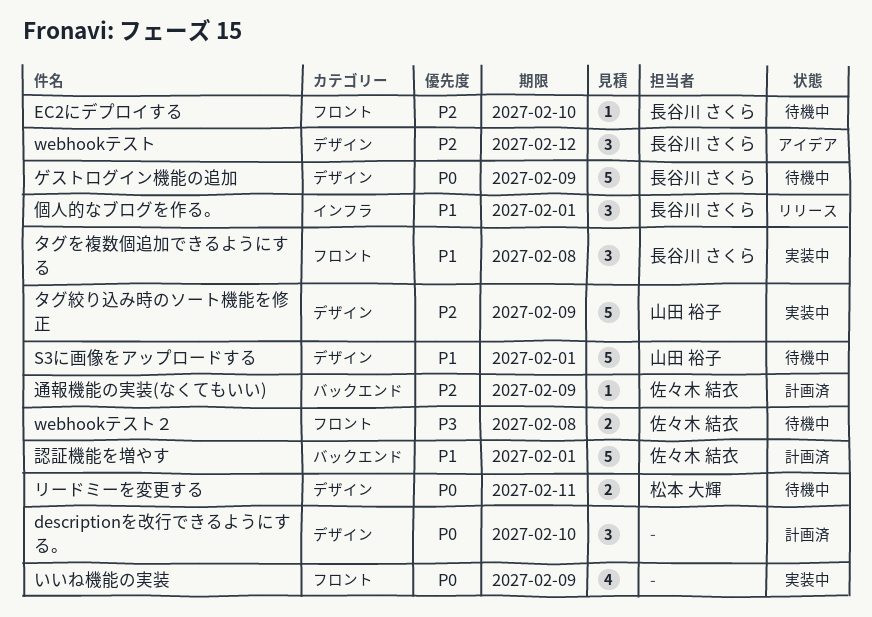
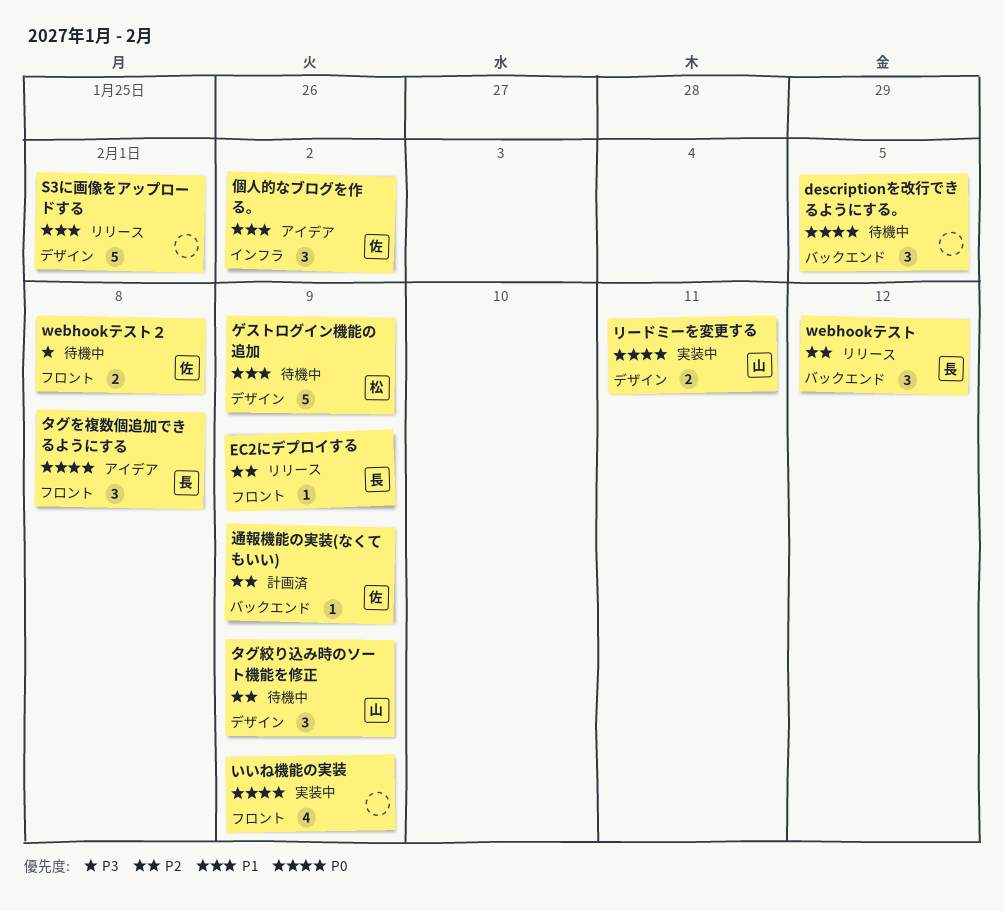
descriptionを改行できるようにする。, status: 計画済 -> 待機中
descriptionを改行できるようにする。, label: デザイン -> バックエンド
descriptionを改行できるようにする。, due: Feb 10 -> Feb 5
EC2にデプロイする, status: 待機中 -> リリース
EC2にデプロイする, due: Feb 10 -> Feb 9
S3に画像をアップロードする, status: 待機中 -> リリース
S3に画像をアップロードする, owner: 山田 裕子 -> none
webhookテスト, status: アイデア -> リリース
webhookテスト, label: デザイン -> バックエンド
ゲストログイン機能の追加, owner: 長谷川 さくら -> 松本 大輝
ゲストログイン機能の追加, priority: P0 -> P1
タグを複数個追加できるようにする, status: 実装中 -> アイデア
タグを複数個追加できるようにする, priority: P1 -> P0
タグ絞り込み時のソート機能を修正, status: 実装中 -> 待機中
タグ絞り込み時のソート機能を修正, estimate: 5 -> 3
リードミーを変更する, status: 待機中 -> 実装中
リードミーを変更する, owner: 松本 大輝 -> 山田 裕子
個人的なブログを作る。, status: リリース -> アイデア
個人的なブログを作る。, owner: 長谷川 さくら -> 佐々木 結衣
個人的なブログを作る。, due: Feb 1 -> Feb 2
認証機能を増やす: present -> none

